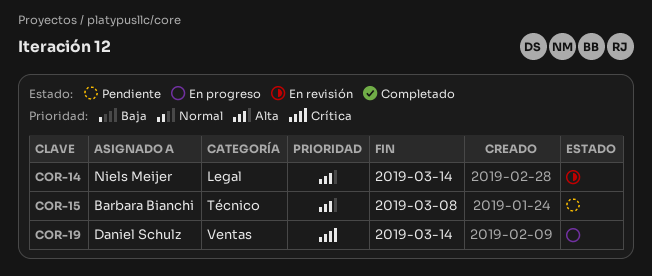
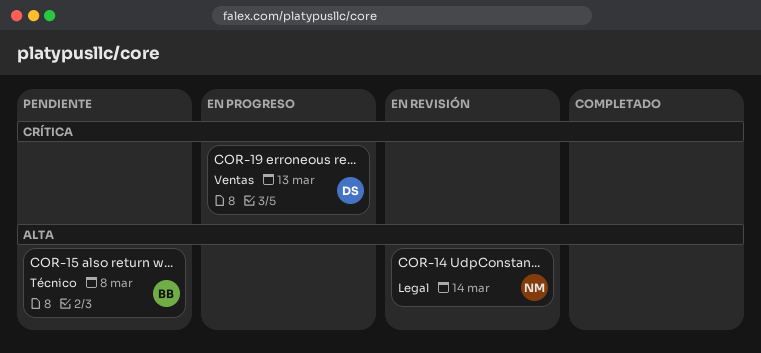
COR-19, due: Mar 14 -> Mar 13

